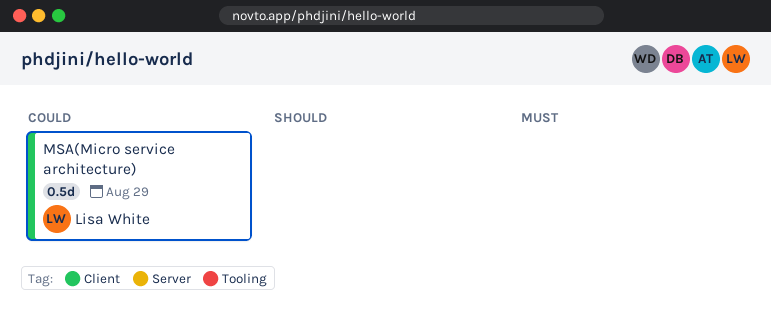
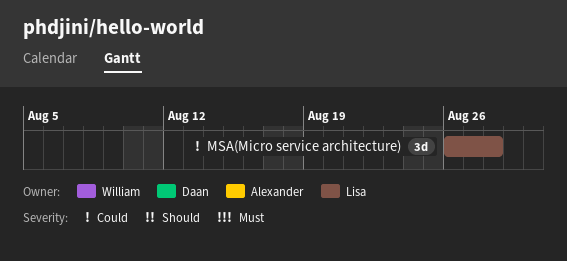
MSA(Micro service architecture), estimate: 0.5d -> 3d
MSA(Micro service architecture), due: Aug 29 -> Aug 28

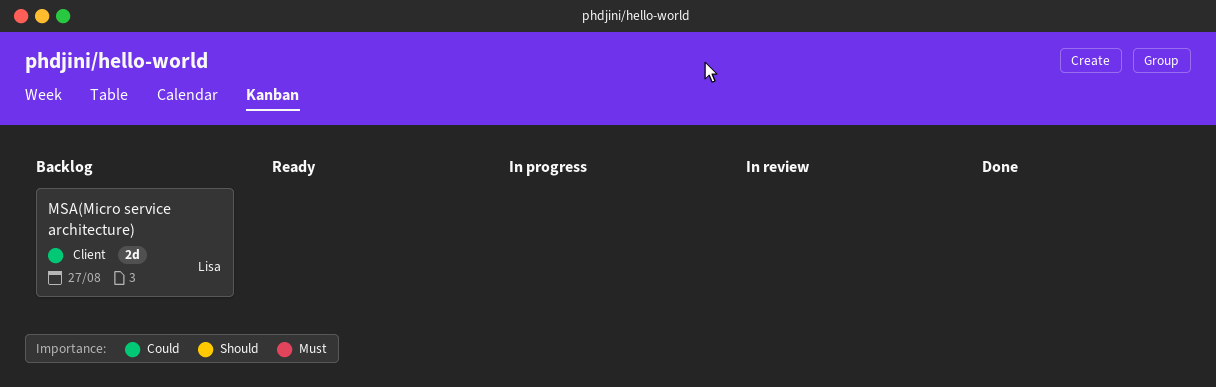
MSA(Micro service architecture), estimate: 3d -> 2d
MSA(Micro service architecture), due: Aug 28 -> Aug 27

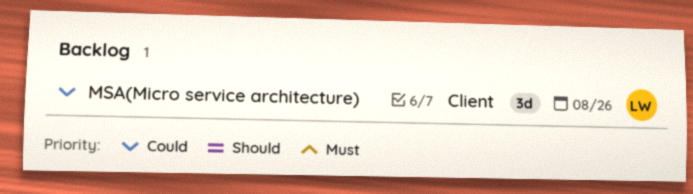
MSA(Micro service architecture), estimate: 2d -> 3d
MSA(Micro service architecture), due: Aug 27 -> Aug 26

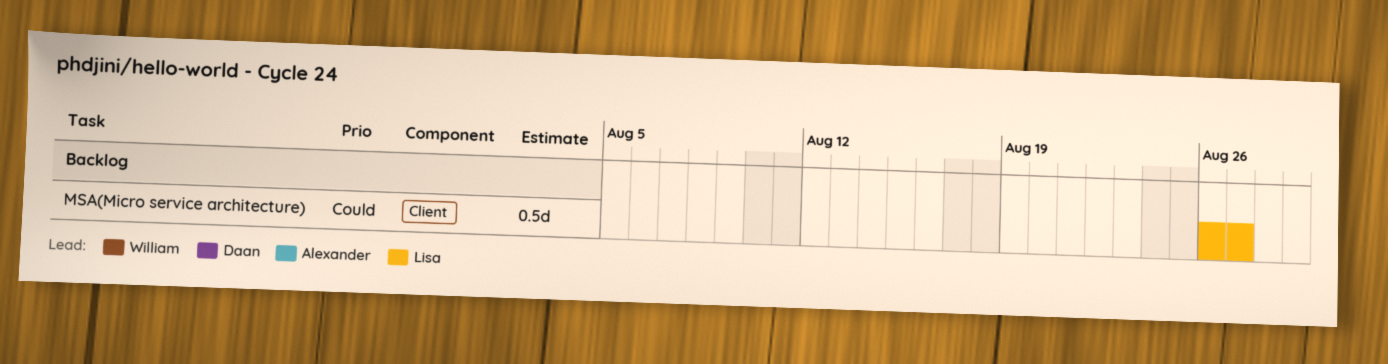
MSA(Micro service architecture), estimate: 3d -> 0.5d
MSA(Micro service architecture), due: Aug 26 -> Aug 27

